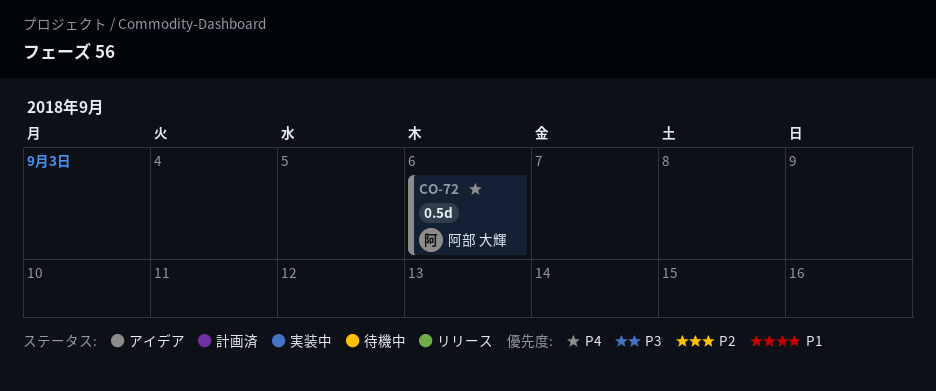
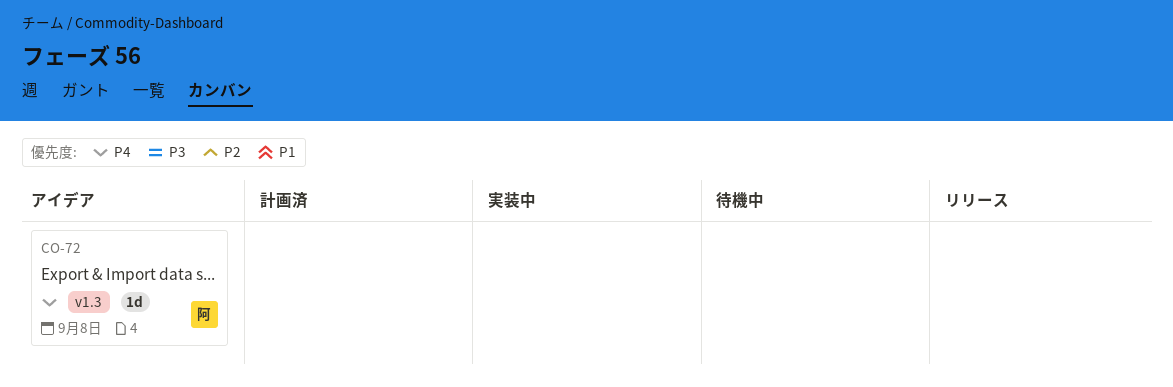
CO-72, estimate: 0.5d -> 1d
CO-72, due: Sep 6 -> Sep 8

